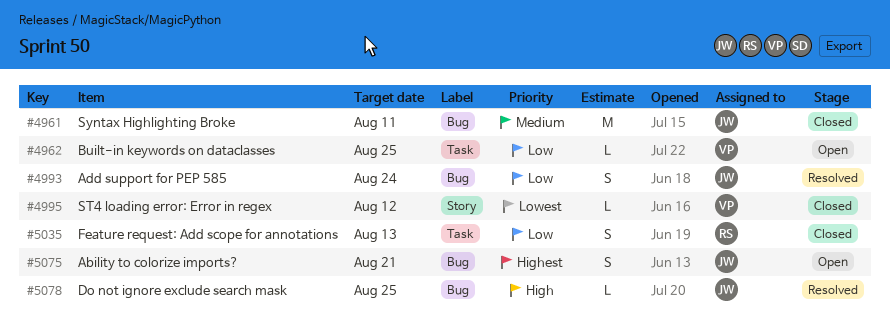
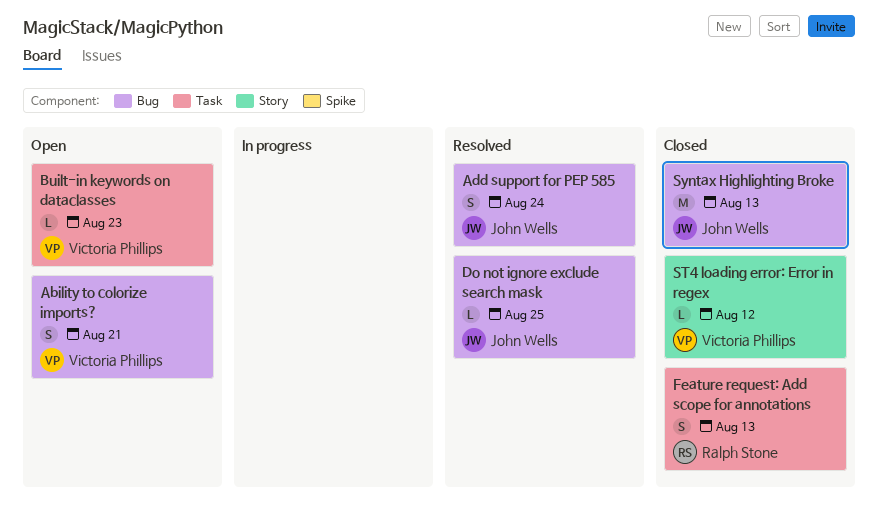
Ability to colorize imports?, owner: John Wells -> Victoria Phillips
Built-in keywords on dataclasses, due: Aug 25 -> Aug 23
Syntax Highlighting Broke, due: Aug 11 -> Aug 13

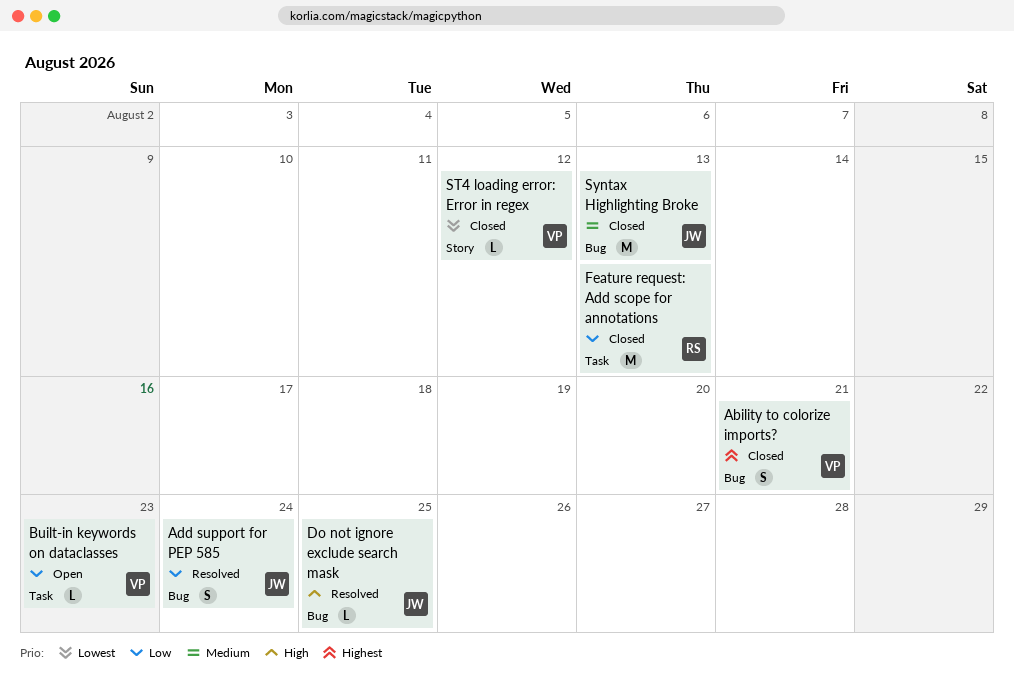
Ability to colorize imports?, status: Open -> Closed
Feature request: Add scope for annotations, estimate: S -> M

